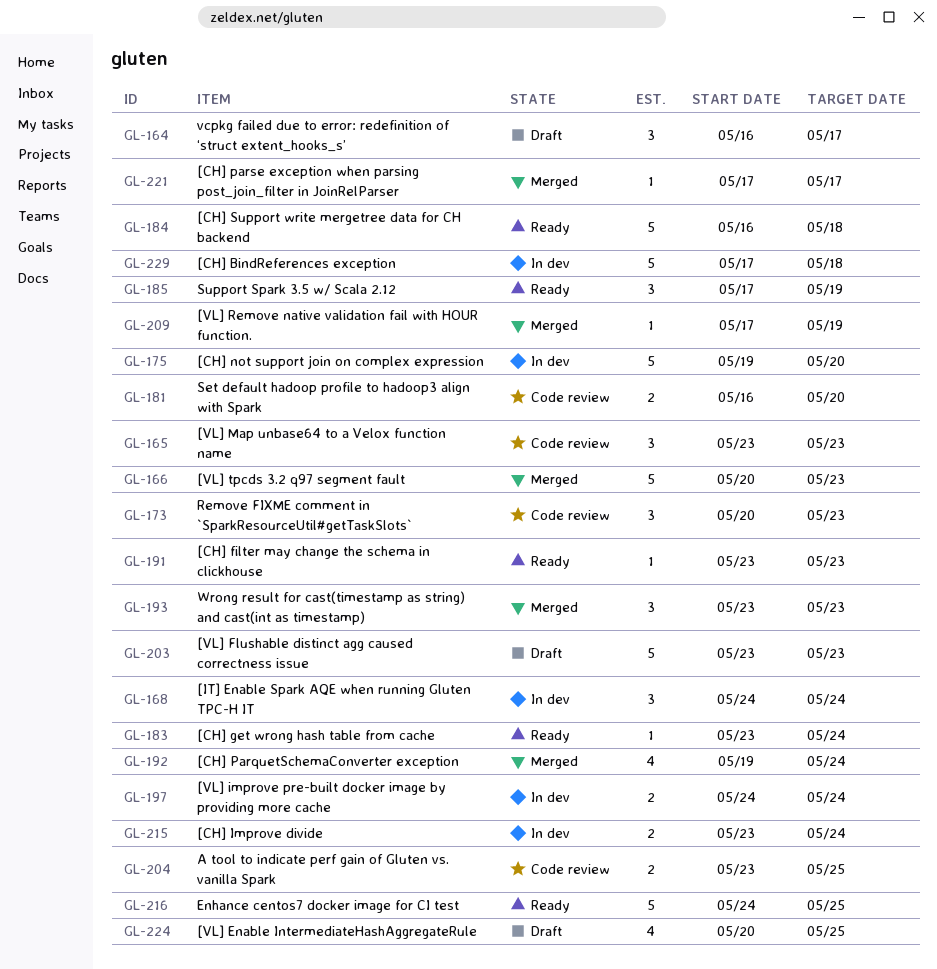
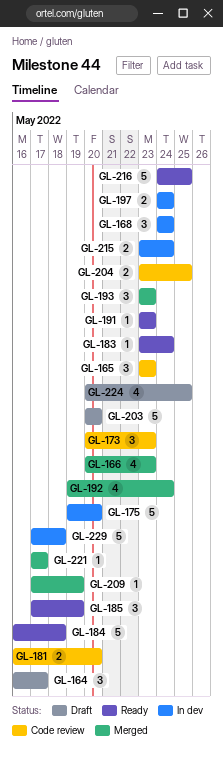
GL-166, estimate: 5 -> 4
GL-203, start: May 23 -> May 20
GL-203, due: May 23 -> May 20

